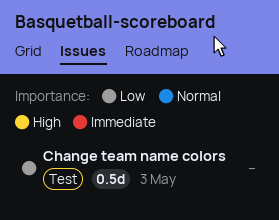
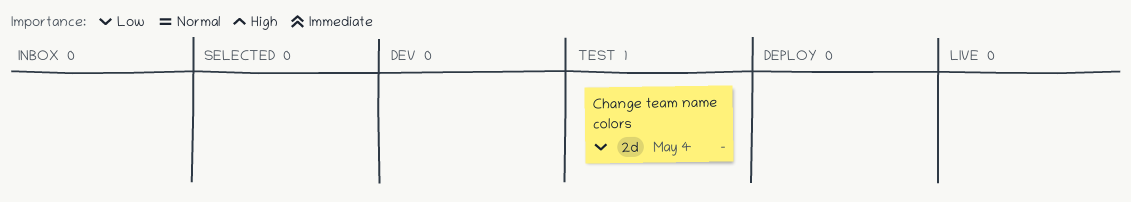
Change team name colors, estimate: 0.5d -> 2d
Change team name colors, due: May 3 -> May 4

